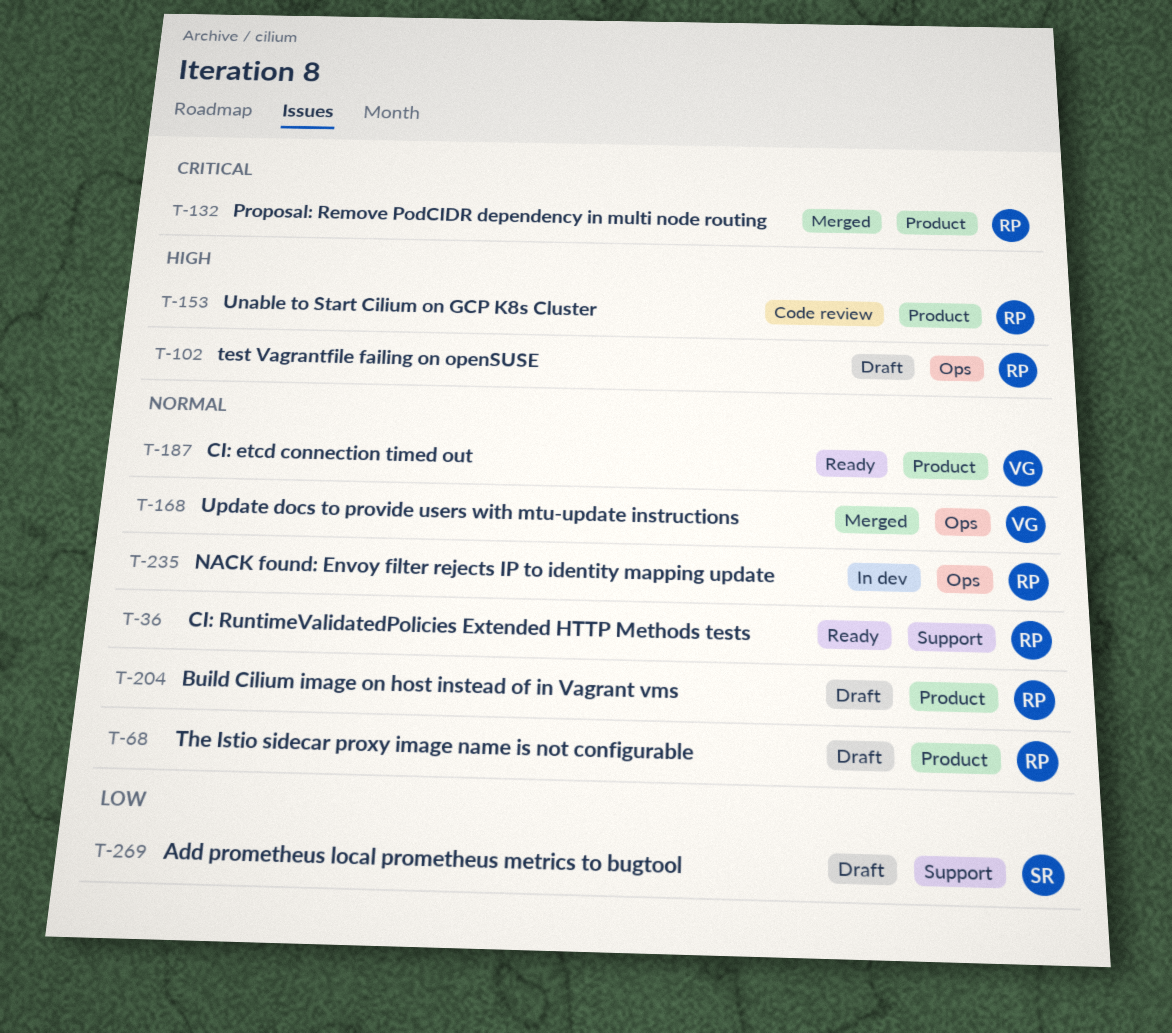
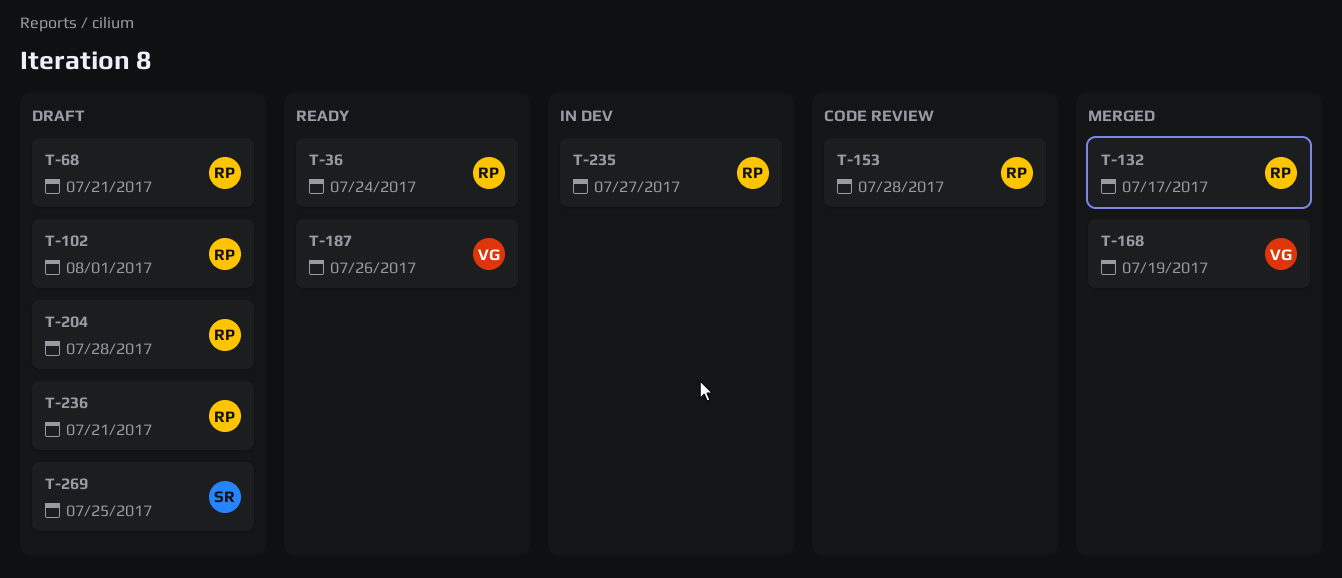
T-236: none -> present

